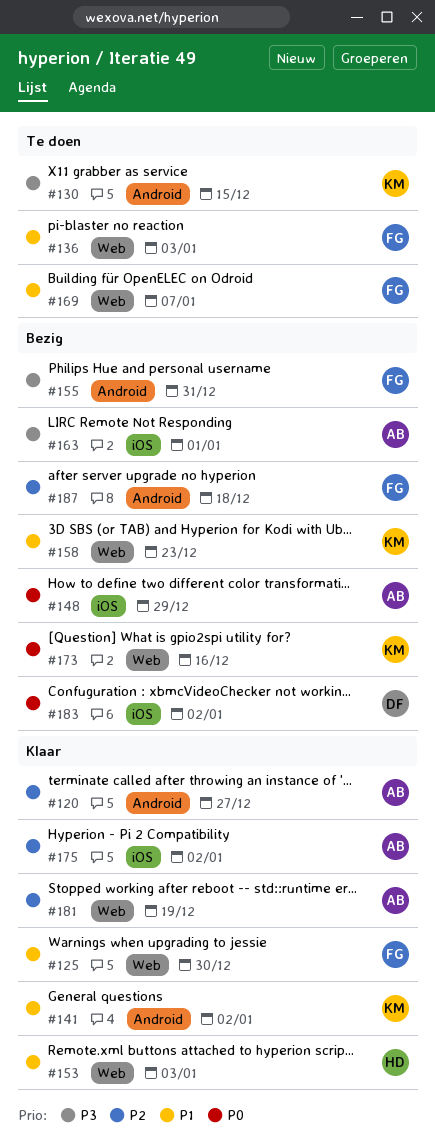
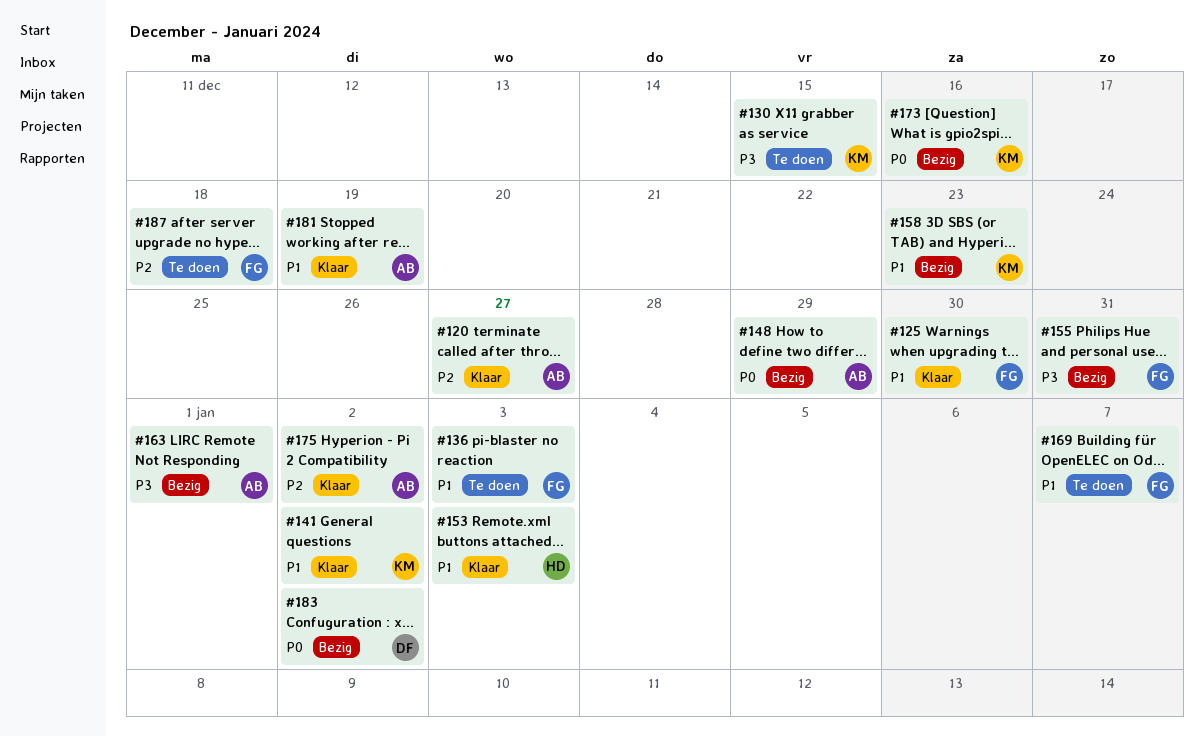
#181, priority: P2 -> P1
#187, status: Bezig -> Te doen

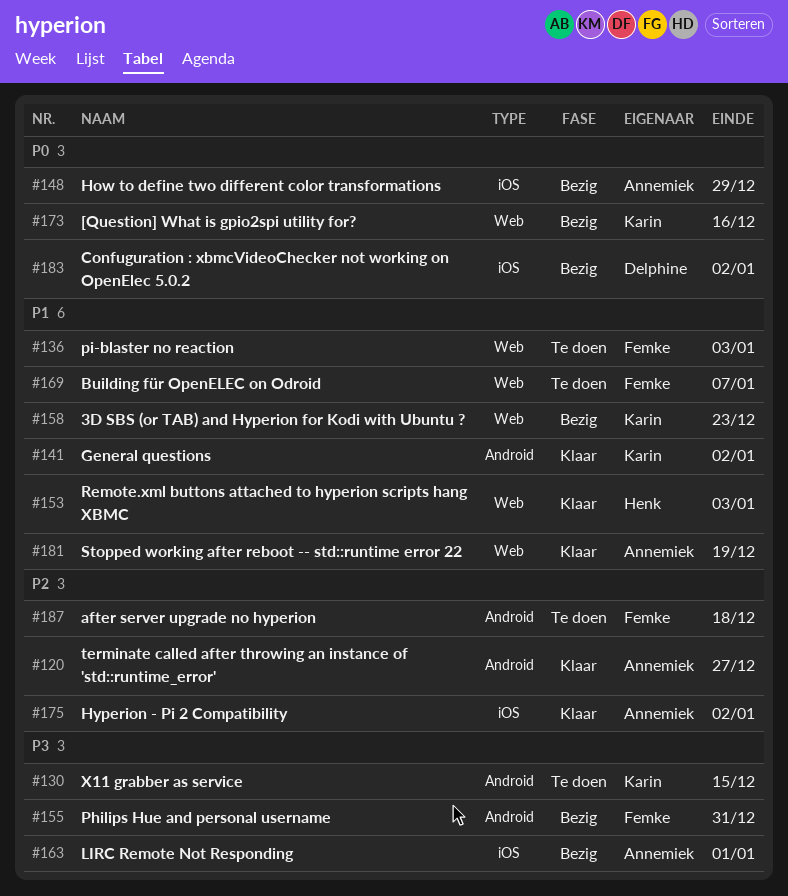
#125: present -> none

